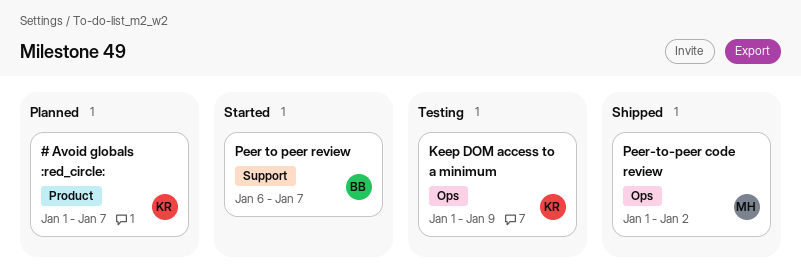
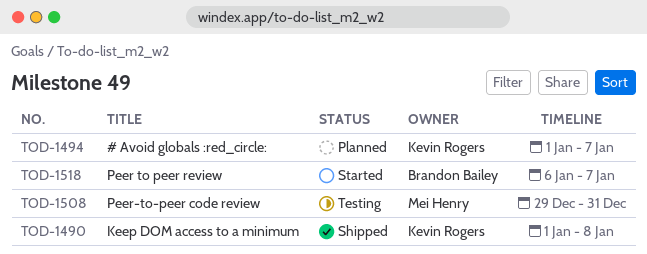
Keep DOM access to a minimum, status: Testing -> Shipped
Keep DOM access to a minimum, due: Jan 9 -> Jan 8
Peer-to-peer code review, status: Shipped -> Testing
Peer-to-peer code review, start: Jan 1 -> Dec 29
Peer-to-peer code review, due: Jan 2 -> Dec 31

